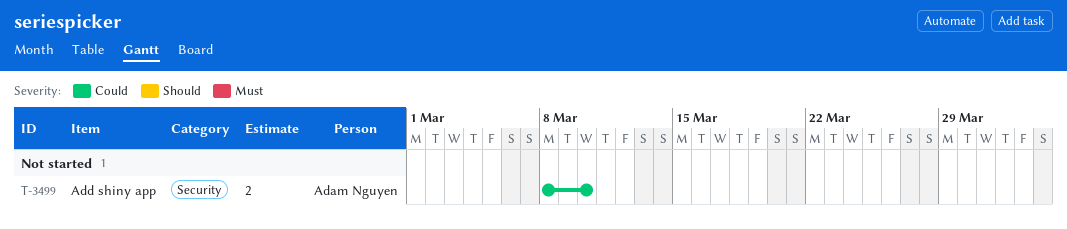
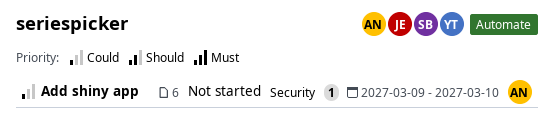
Add shiny app, estimate: 2 -> 1
Add shiny app, start: Mar 8 -> Mar 9

